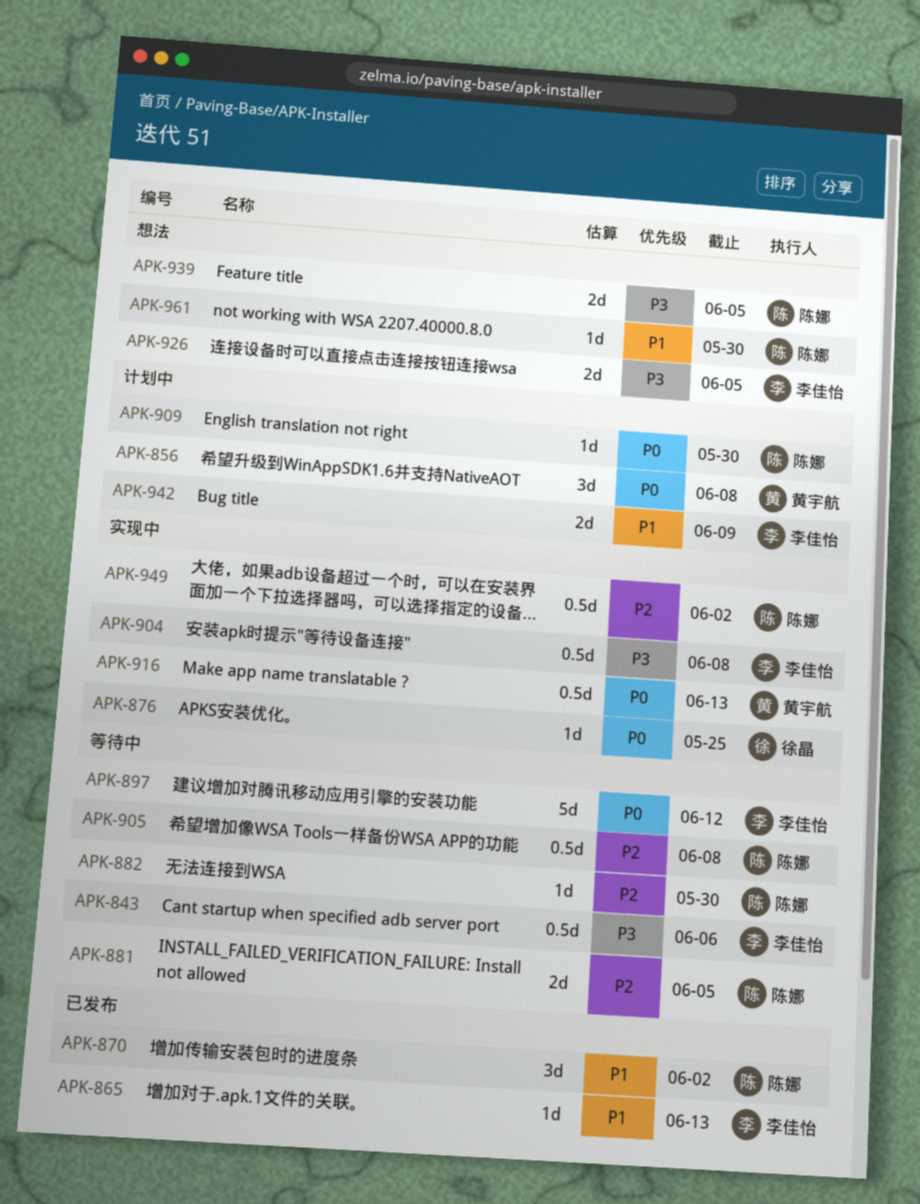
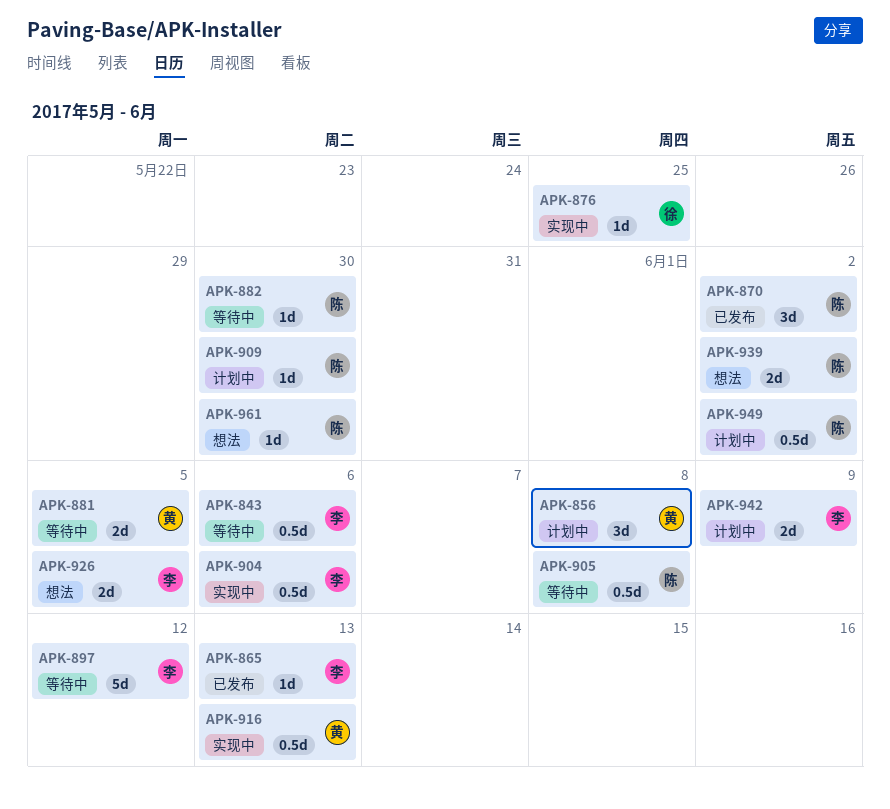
APK-881, owner: 陈娜 -> 黄宇航
APK-904, due: Jun 8 -> Jun 6
APK-939, due: Jun 5 -> Jun 2
APK-949, status: 实现中 -> 计划中

